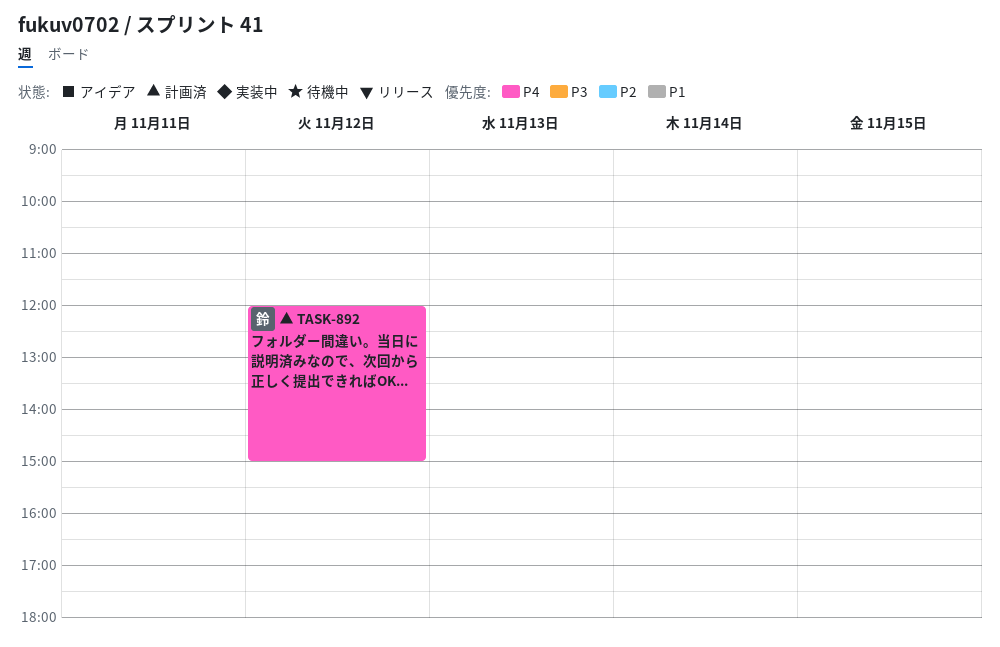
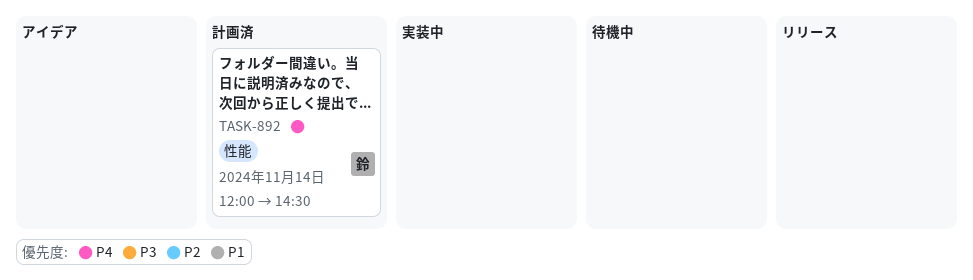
TASK-892, day: Nov 12 -> Nov 14
TASK-892, ends: 15:00 -> 14:30

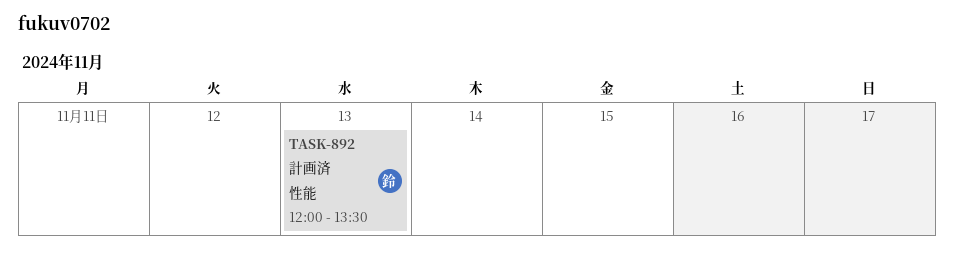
TASK-892, day: Nov 14 -> Nov 13
TASK-892, ends: 14:30 -> 13:30

